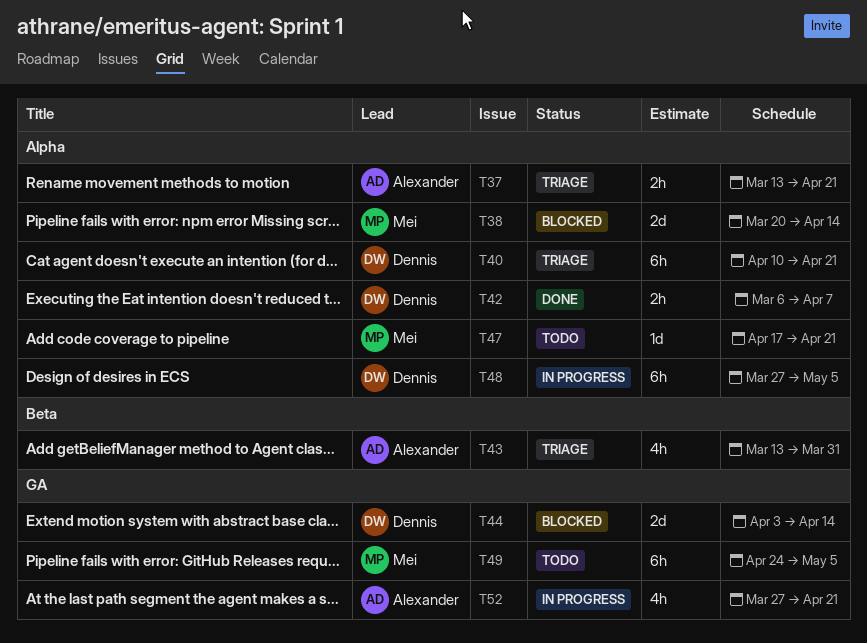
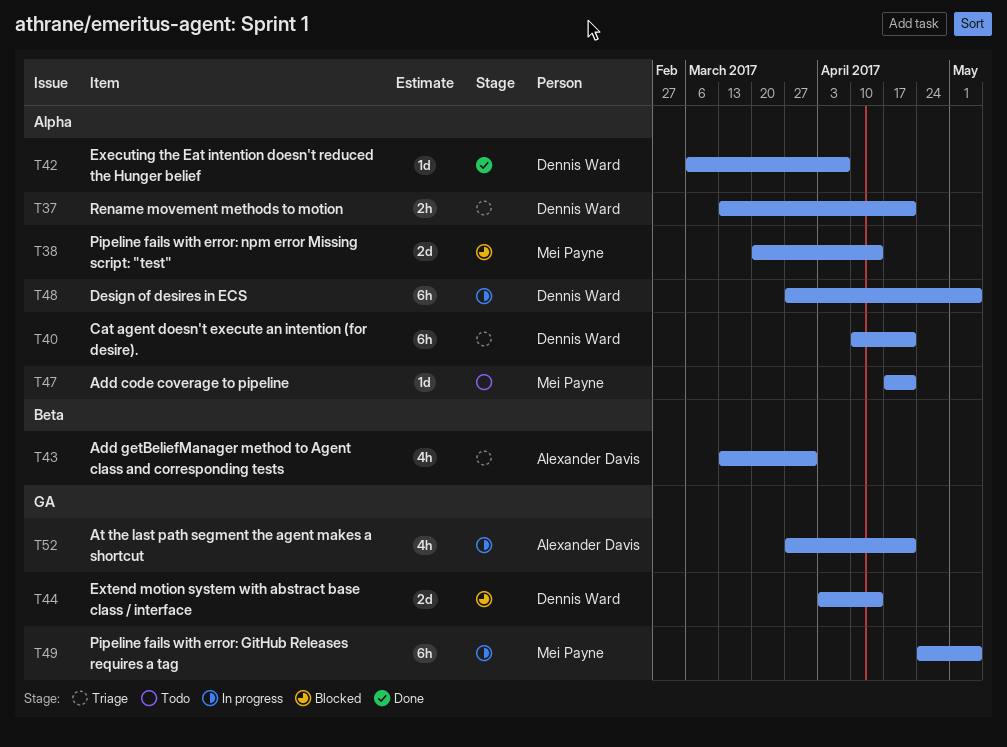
T37, owner: Alexander Davis -> Dennis Ward
T42, estimate: 2h -> 1d
T49, status: Todo -> In progress

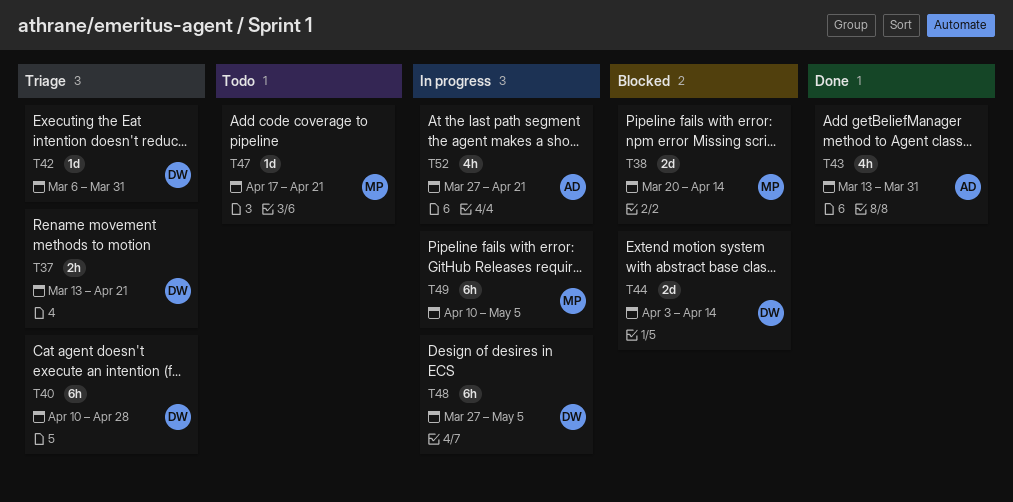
T40, due: Apr 21 -> Apr 28
T42, status: Done -> Triage
T42, due: Apr 7 -> Mar 31
T43, status: Triage -> Done
T49, start: Apr 24 -> Apr 10

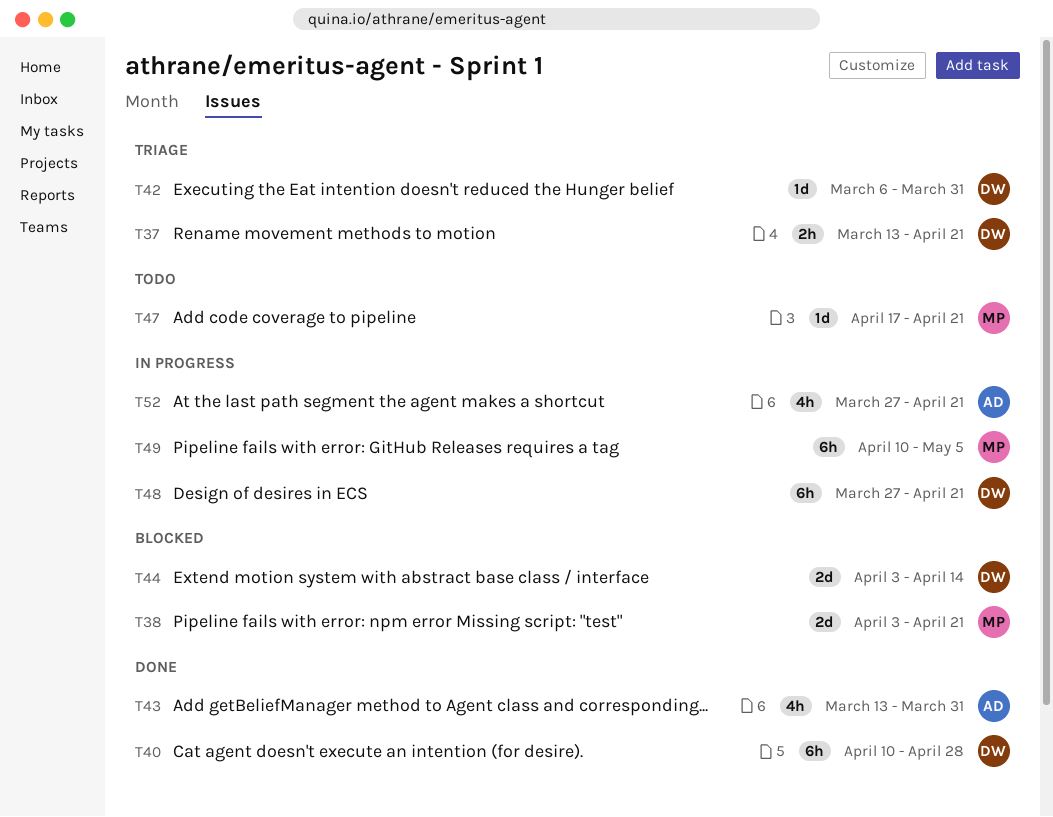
T38, start: Mar 20 -> Apr 3
T38, due: Apr 14 -> Apr 21
T40, status: Triage -> Done
T48, due: May 5 -> Apr 21

